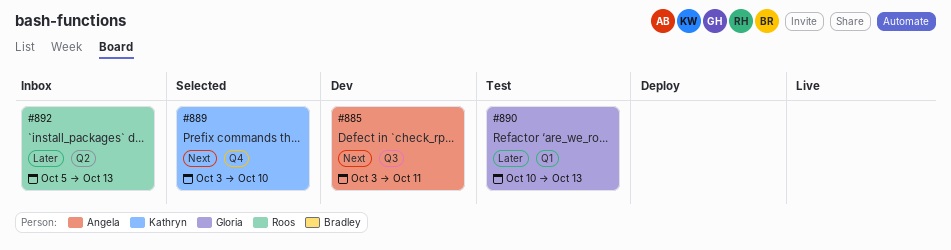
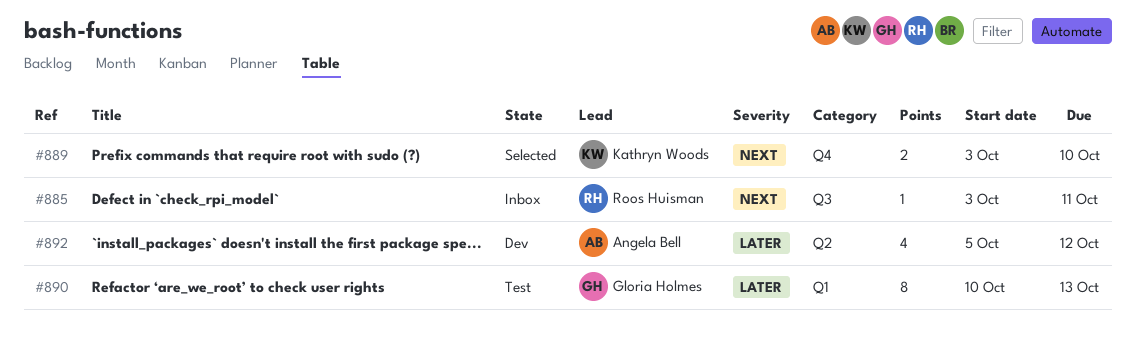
#885, status: Dev -> Inbox
#885, owner: Angela Bell -> Roos Huisman
#892, status: Inbox -> Dev
#892, owner: Roos Huisman -> Angela Bell
#892, due: Oct 13 -> Oct 12

